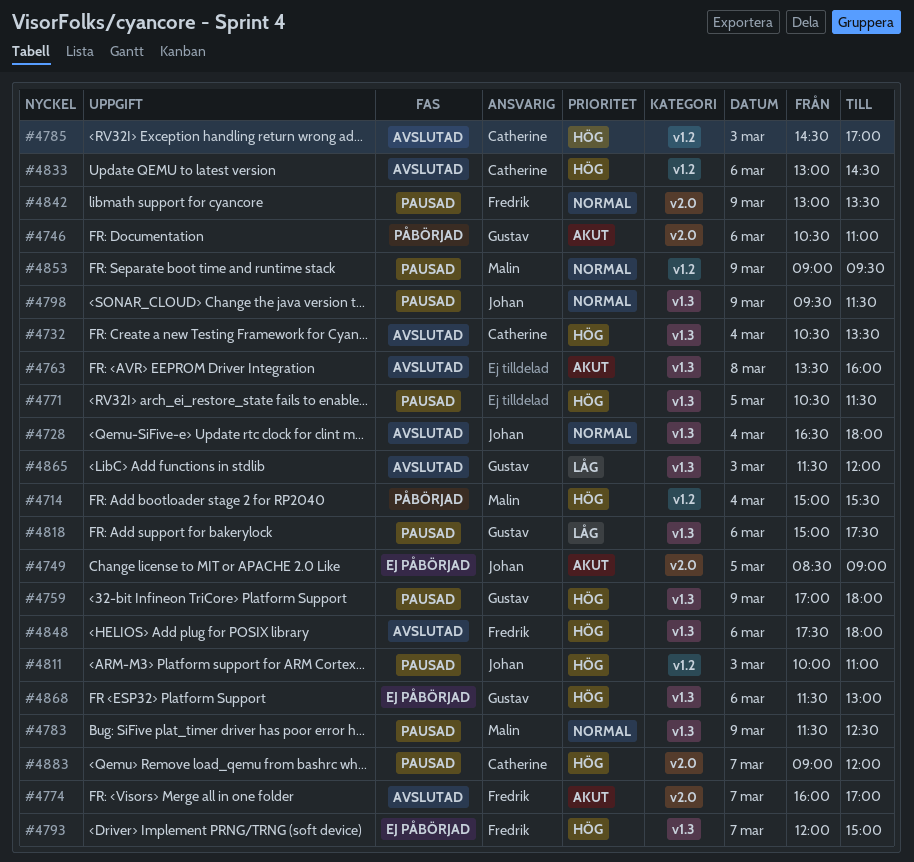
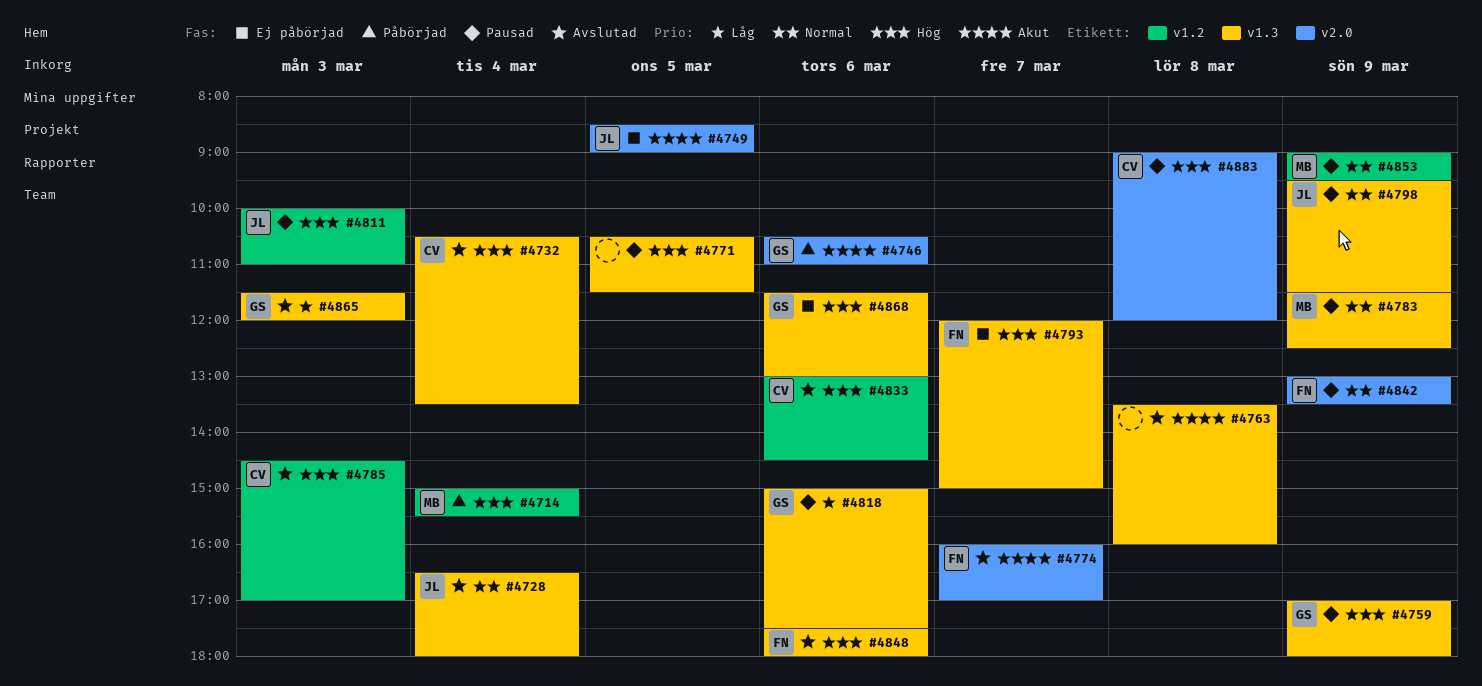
#4883, day: Mar 7 -> Mar 8

